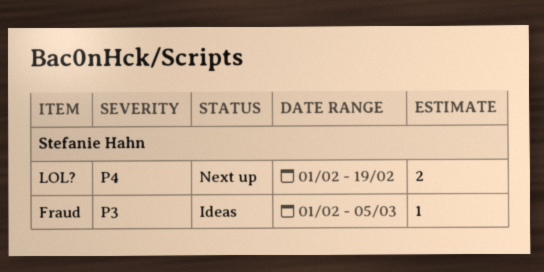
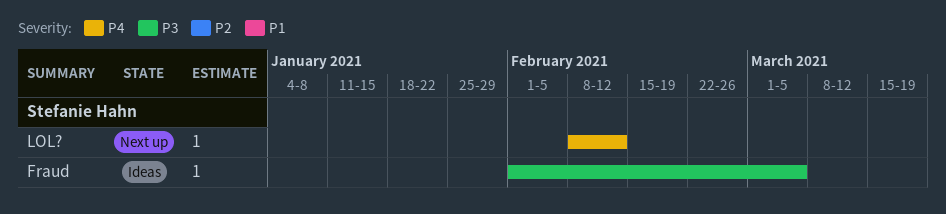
LOL?, estimate: 2 -> 1
LOL?, start: Feb 1 -> Feb 8
LOL?, due: Feb 19 -> Feb 12

